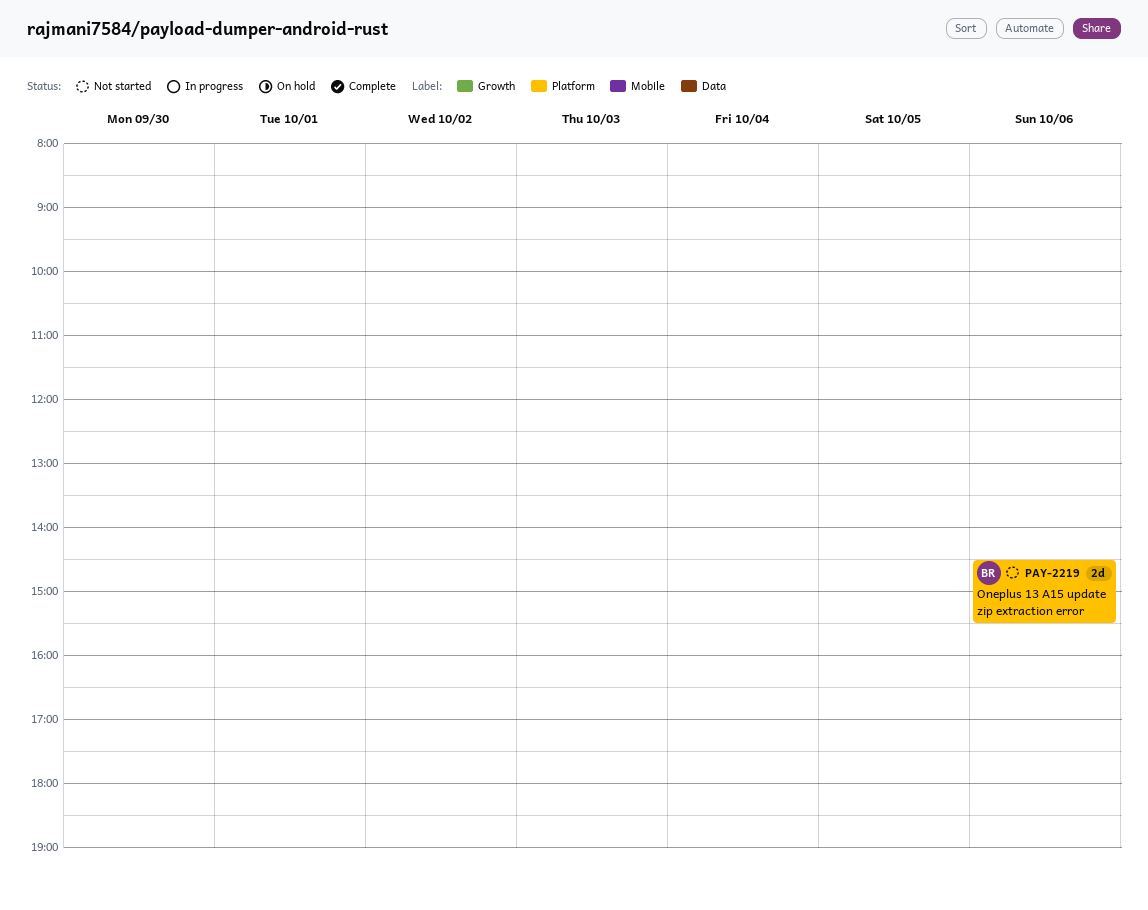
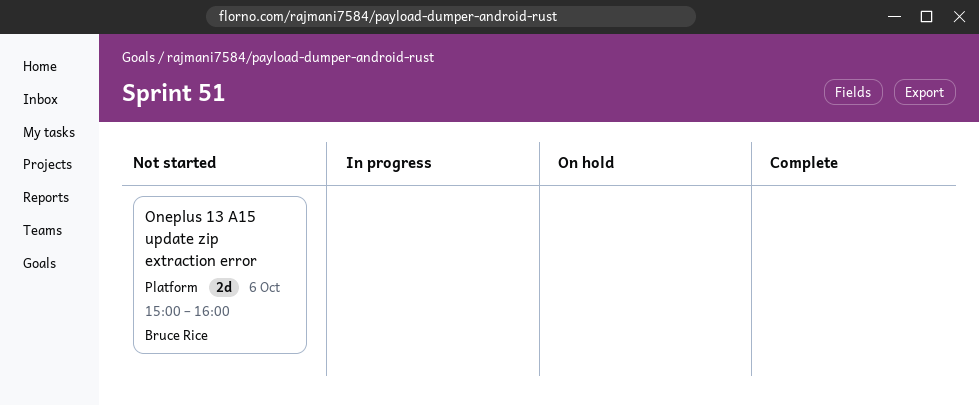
Oneplus 13 A15 update zip extraction error, begins: 14:30 -> 15:00
Oneplus 13 A15 update zip extraction error, ends: 15:30 -> 16:00

